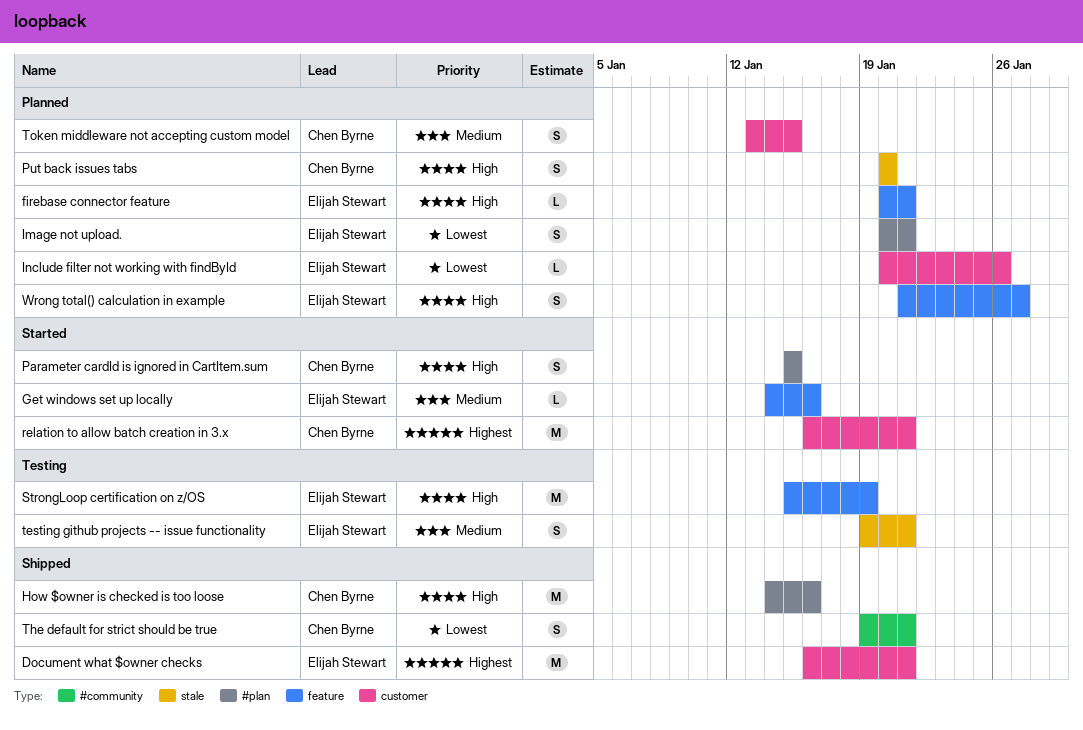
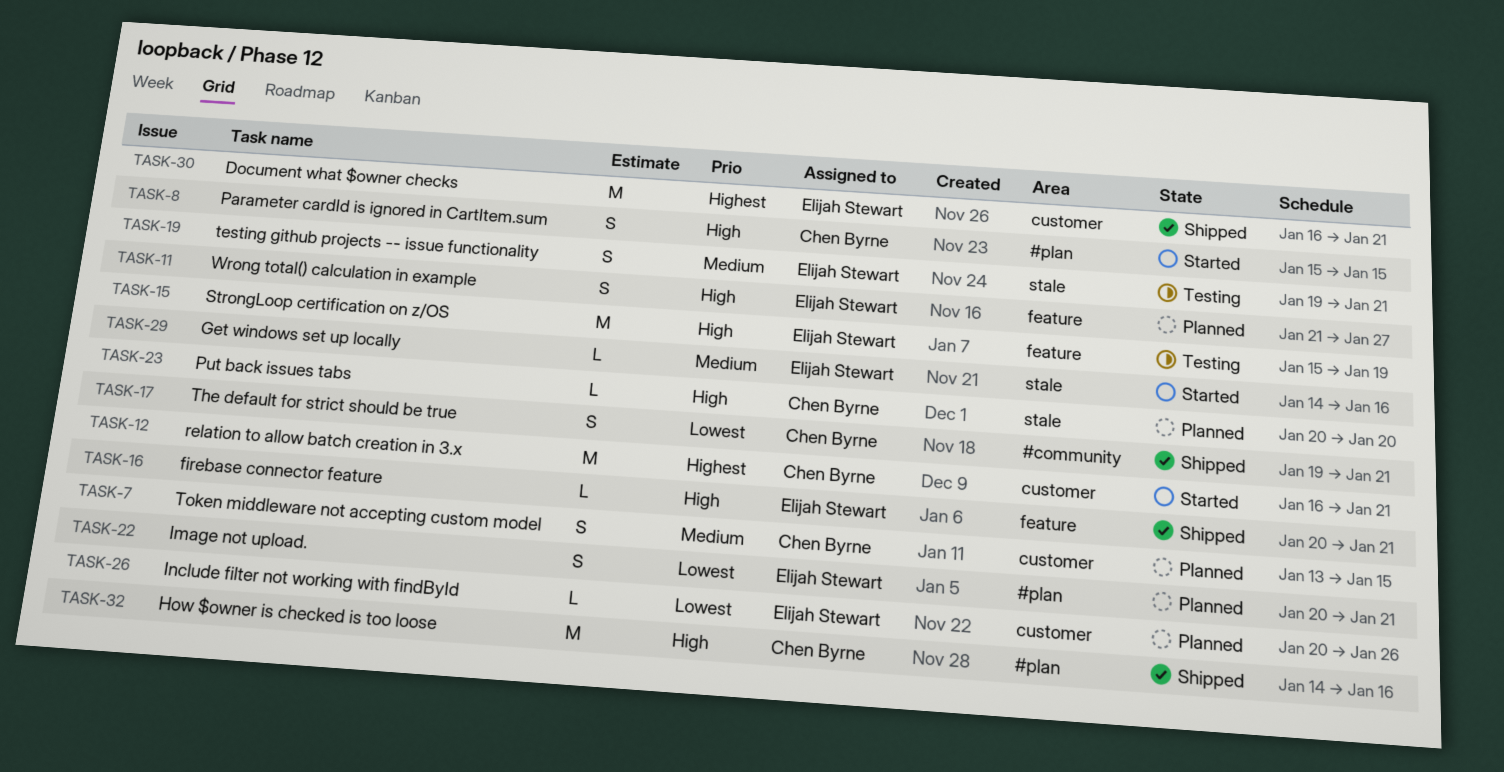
firebase connector feature, status: Planned -> Shipped
Get windows set up locally, label: feature -> stale
Put back issues tabs, estimate: S -> L

